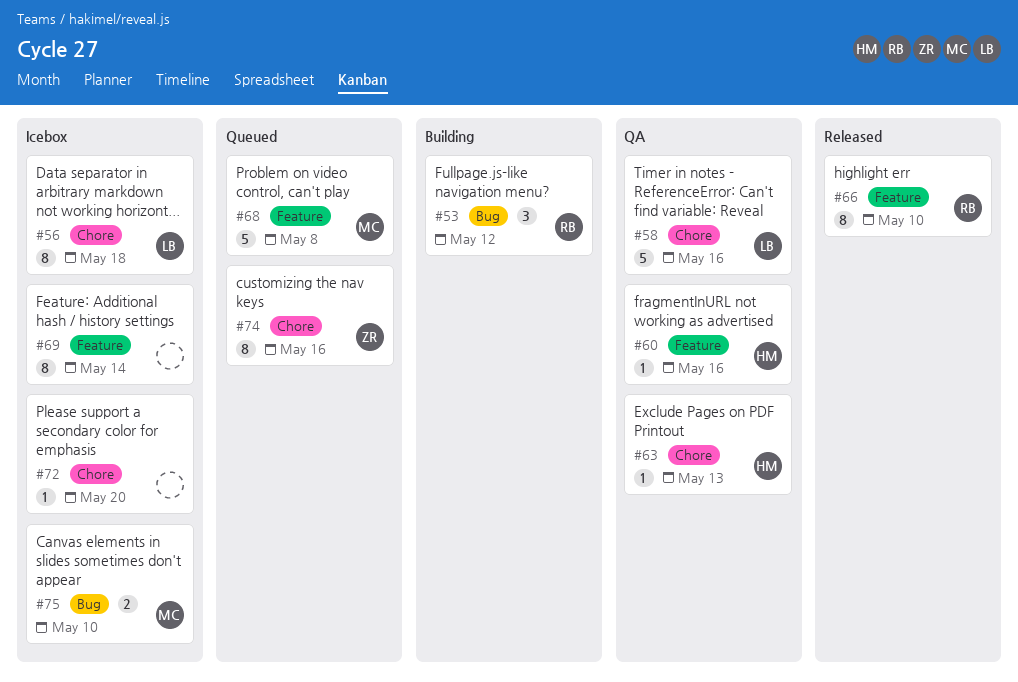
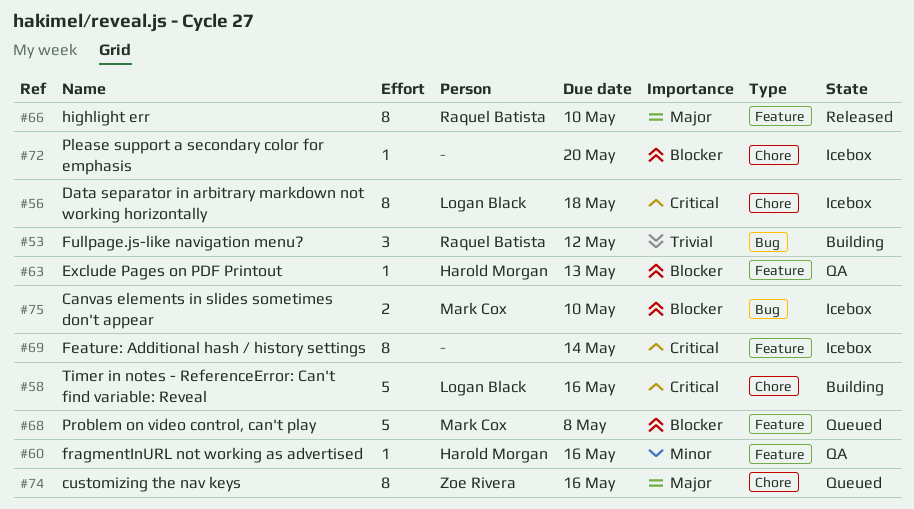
#58, status: QA -> Building
#63, label: Chore -> Feature

